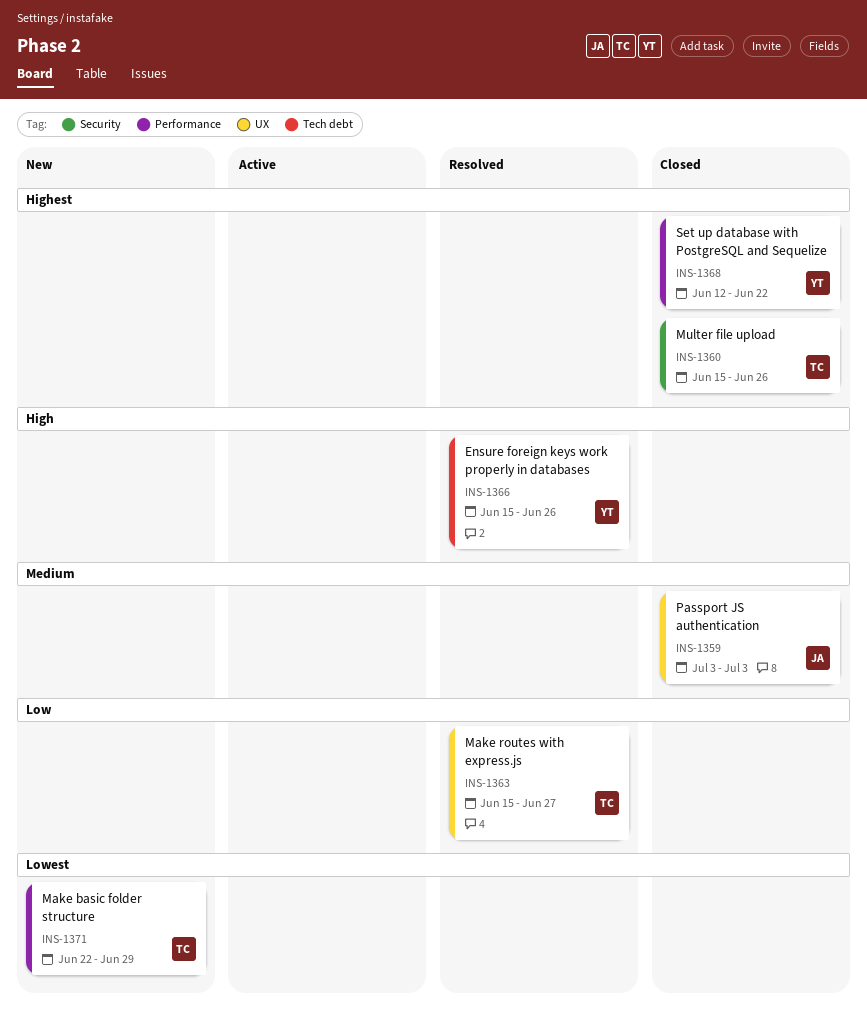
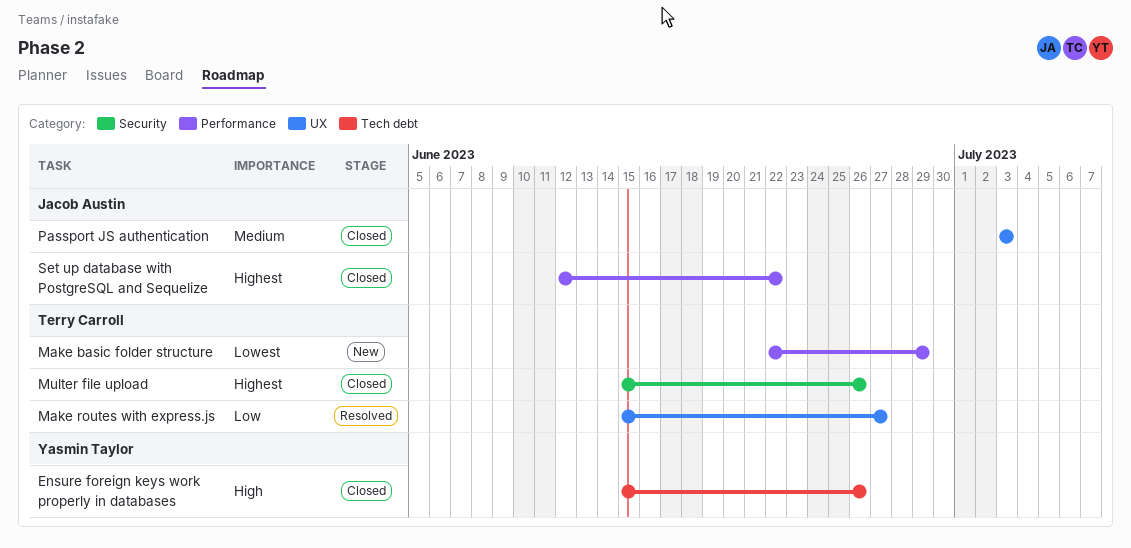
Ensure foreign keys work properly in databases, status: Resolved -> Closed
Set up database with PostgreSQL and Sequelize, owner: Yasmin Taylor -> Jacob Austin

